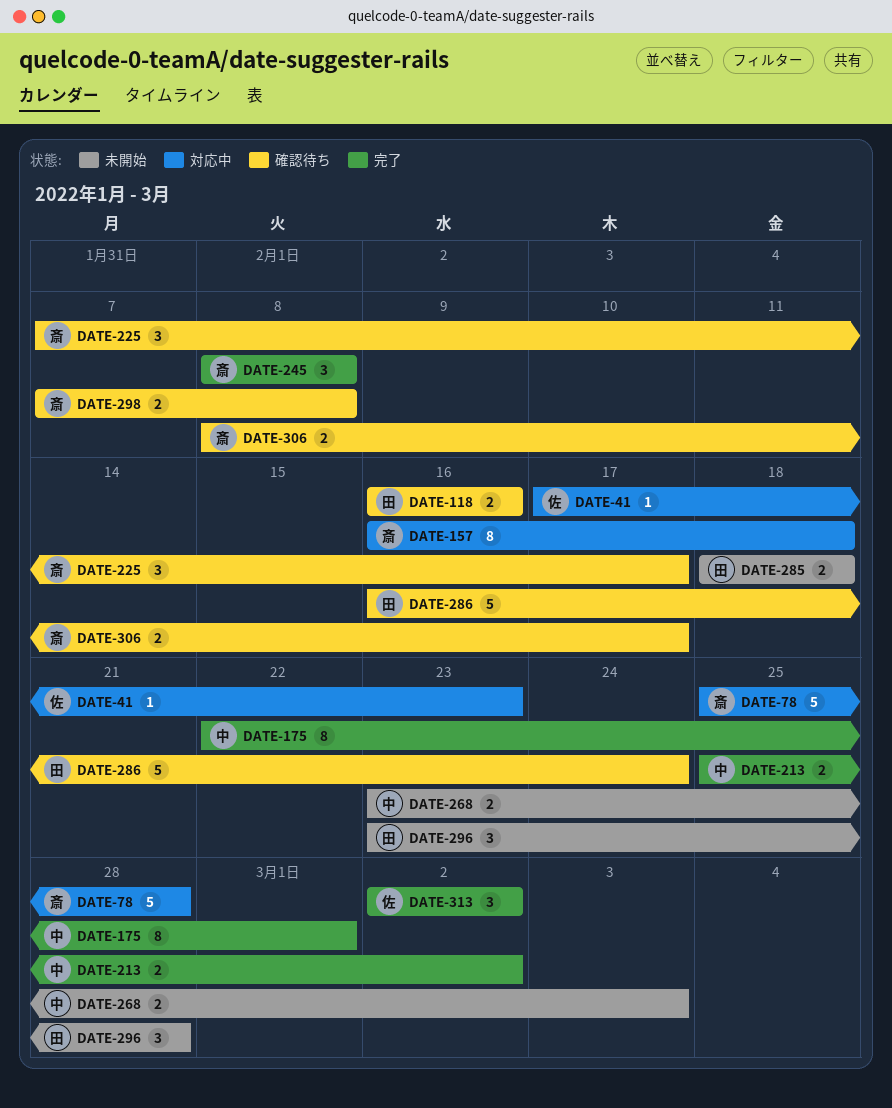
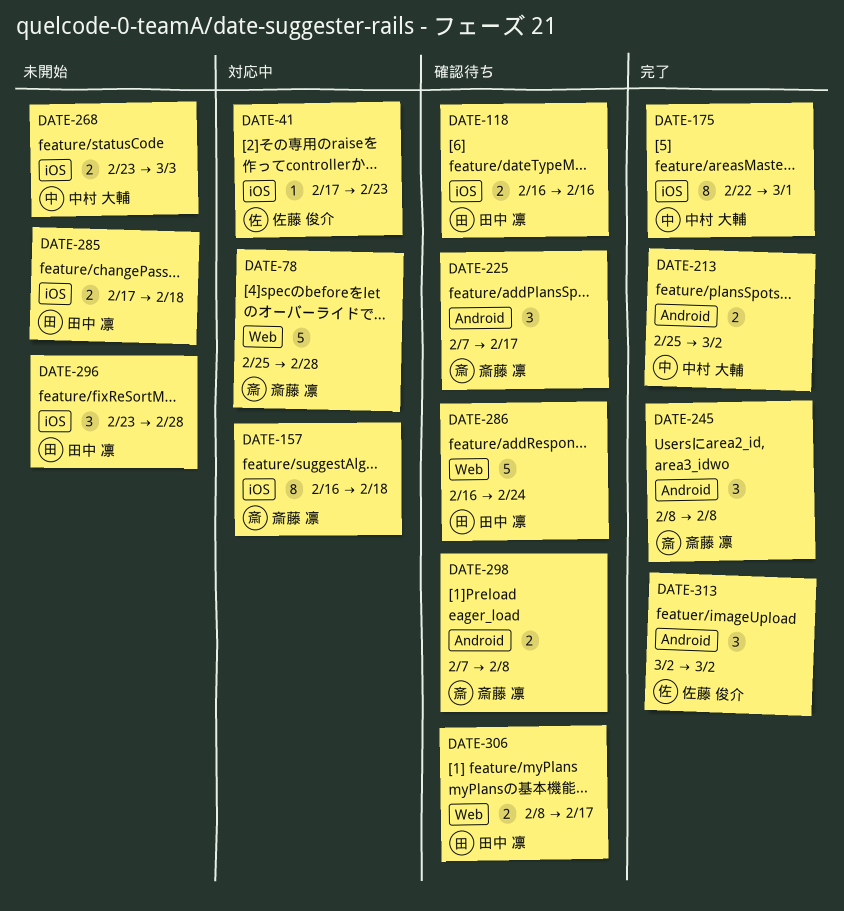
DATE-285, start: Feb 18 -> Feb 17
DATE-306, owner: 斎藤 凛 -> 田中 凛

